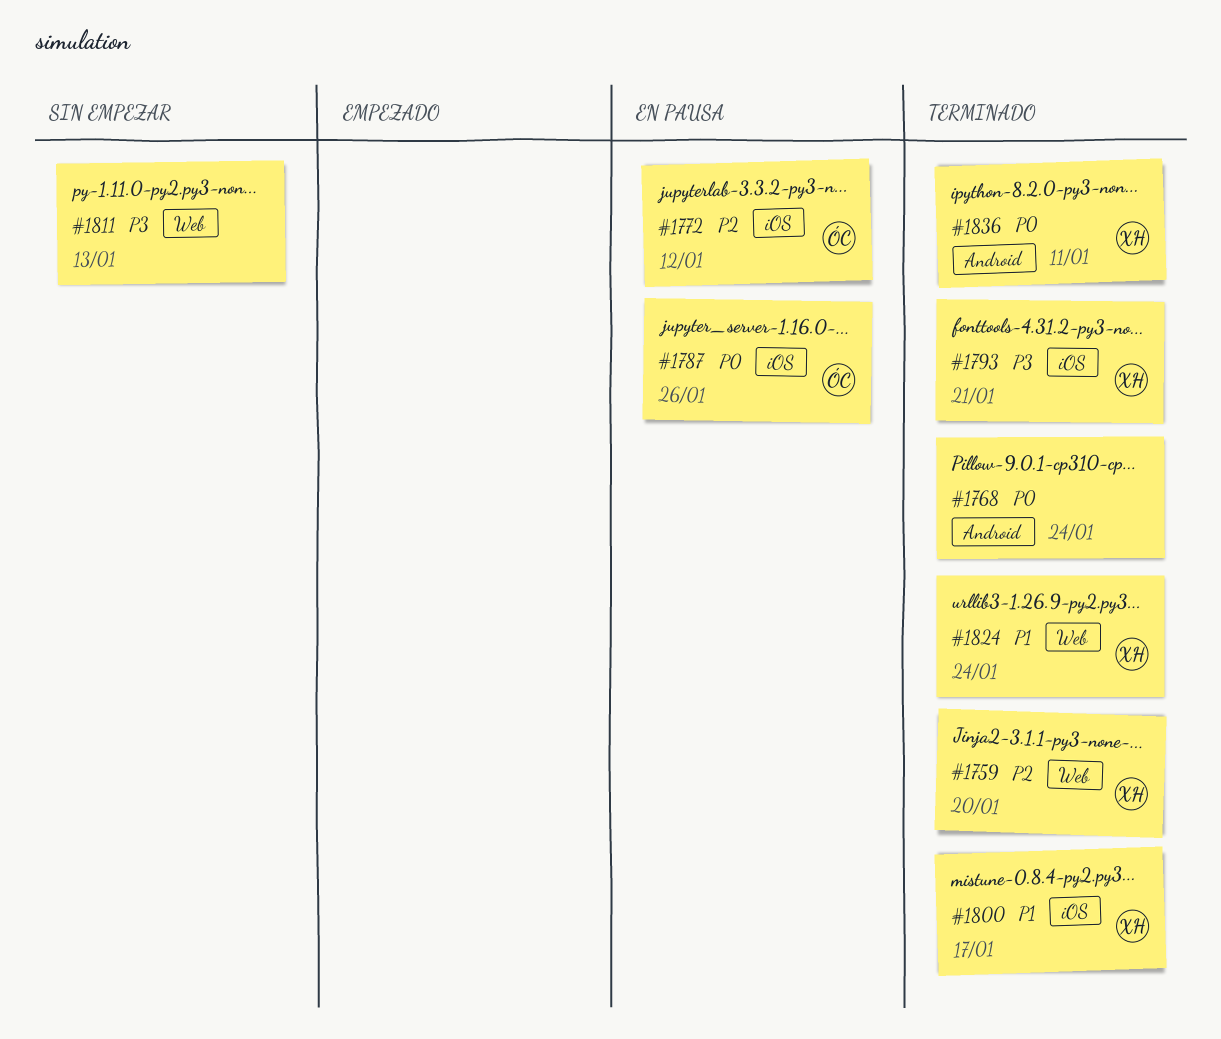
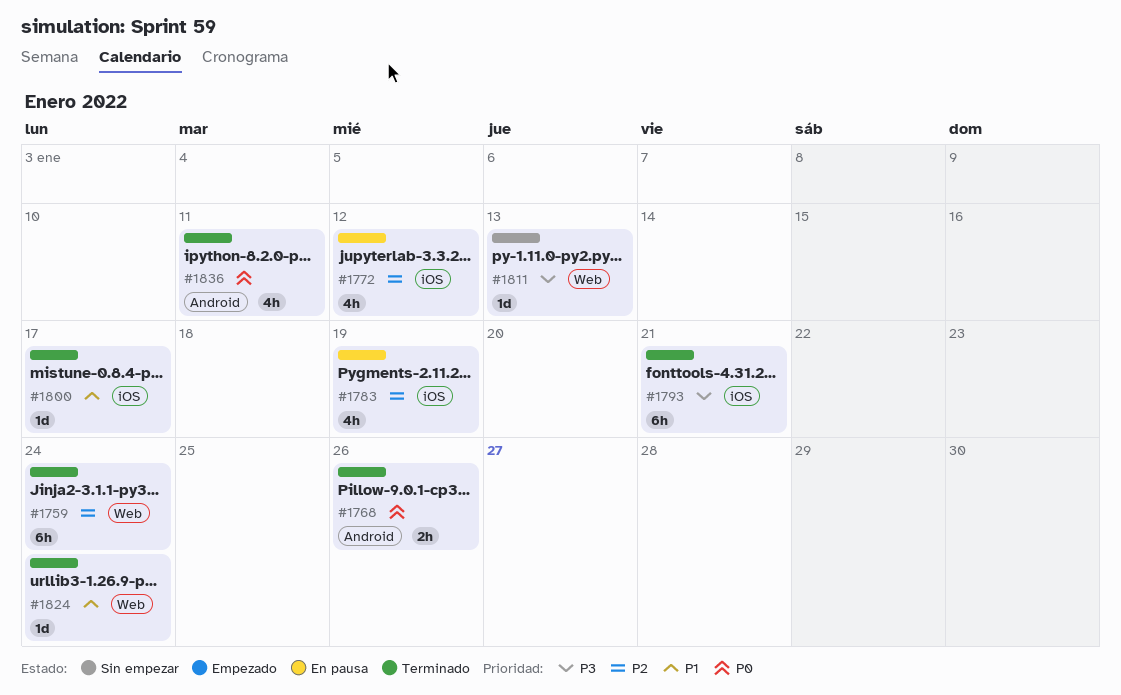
#1759, due: Jan 20 -> Jan 24
#1768, due: Jan 24 -> Jan 26
#1783: none -> present
#1787: present -> none

